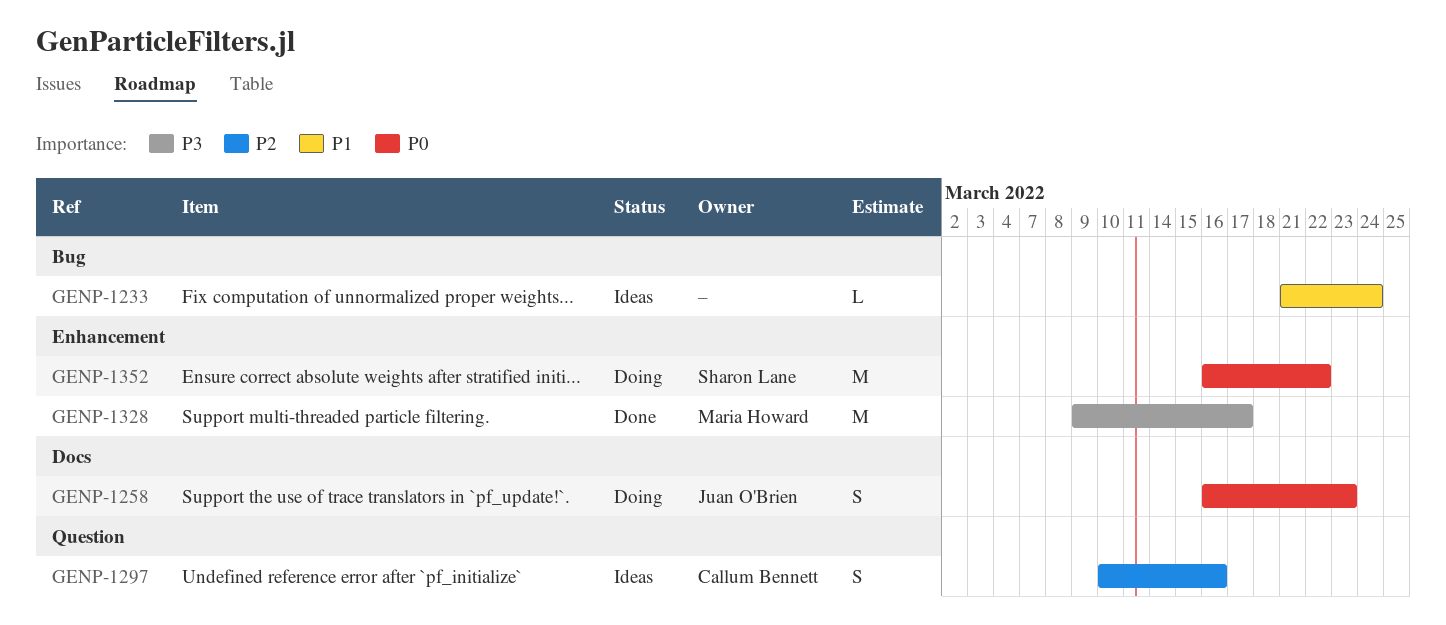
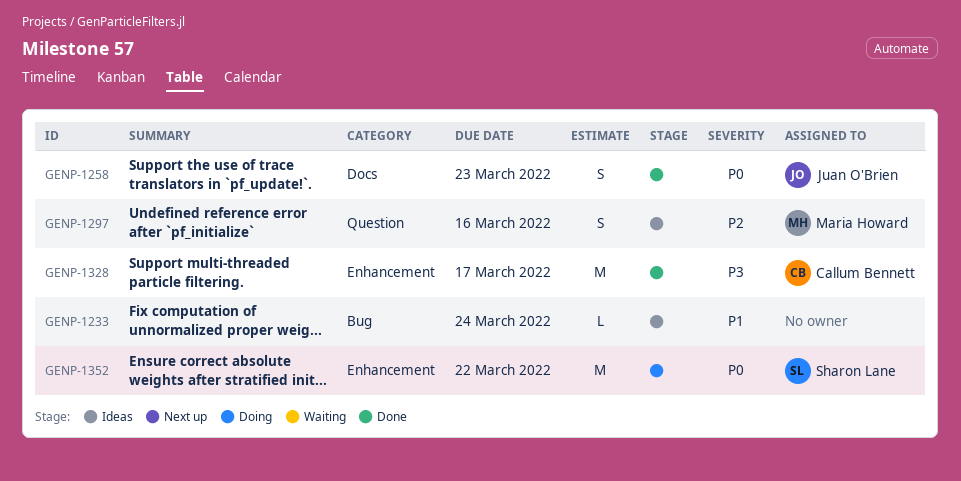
GENP-1258, status: Doing -> Done
GENP-1297, owner: Callum Bennett -> Maria Howard
GENP-1328, owner: Maria Howard -> Callum Bennett

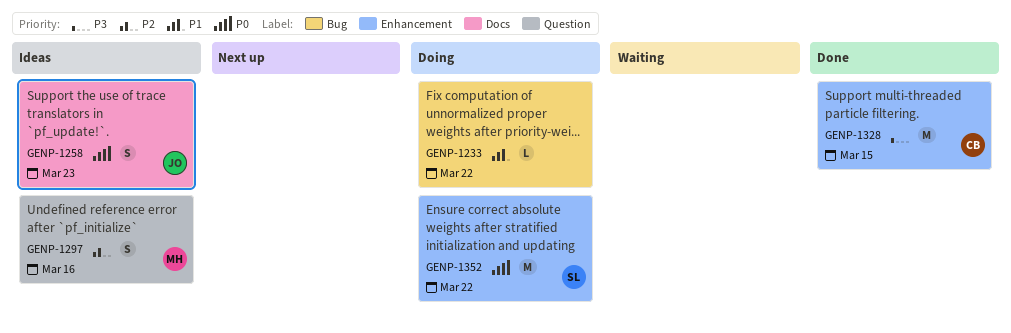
GENP-1233, status: Ideas -> Doing
GENP-1233, due: Mar 24 -> Mar 22
GENP-1258, status: Done -> Ideas
GENP-1328, due: Mar 17 -> Mar 15

